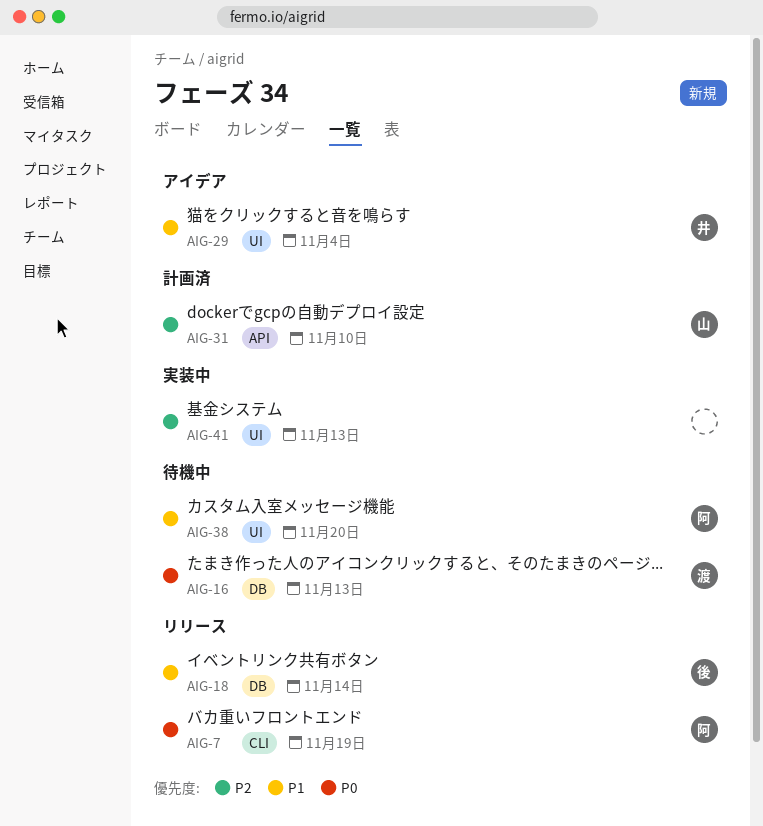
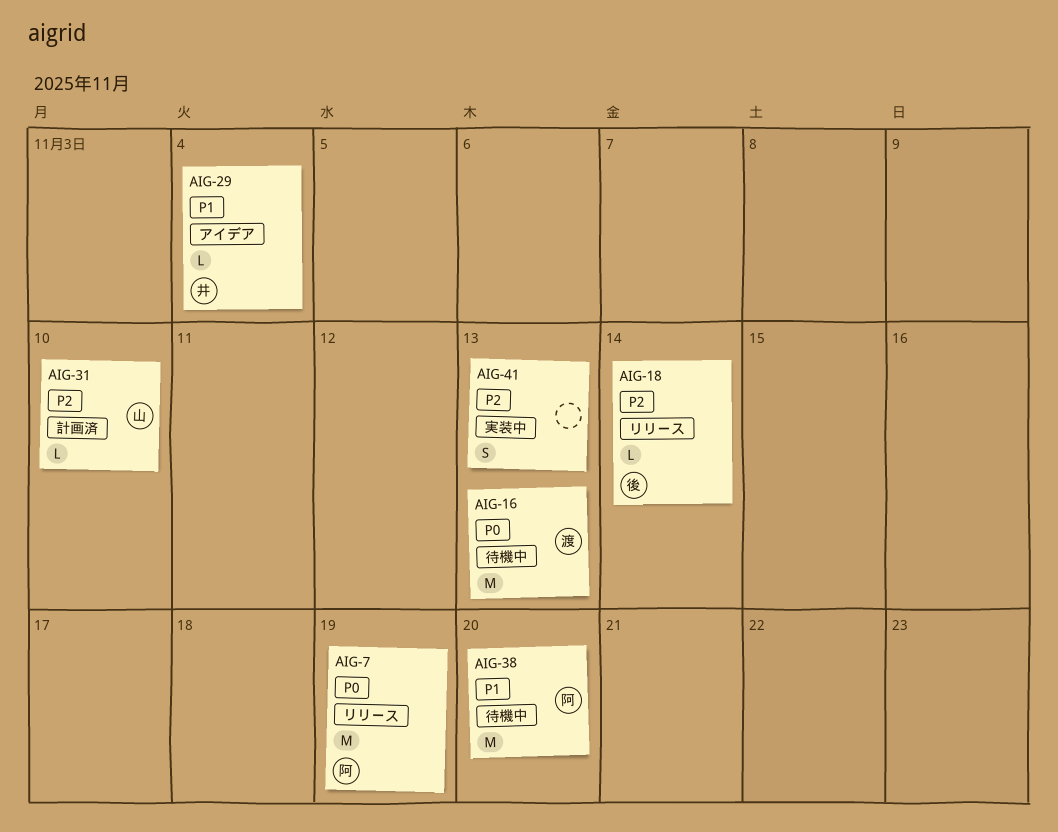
AIG-18, priority: P1 -> P2

